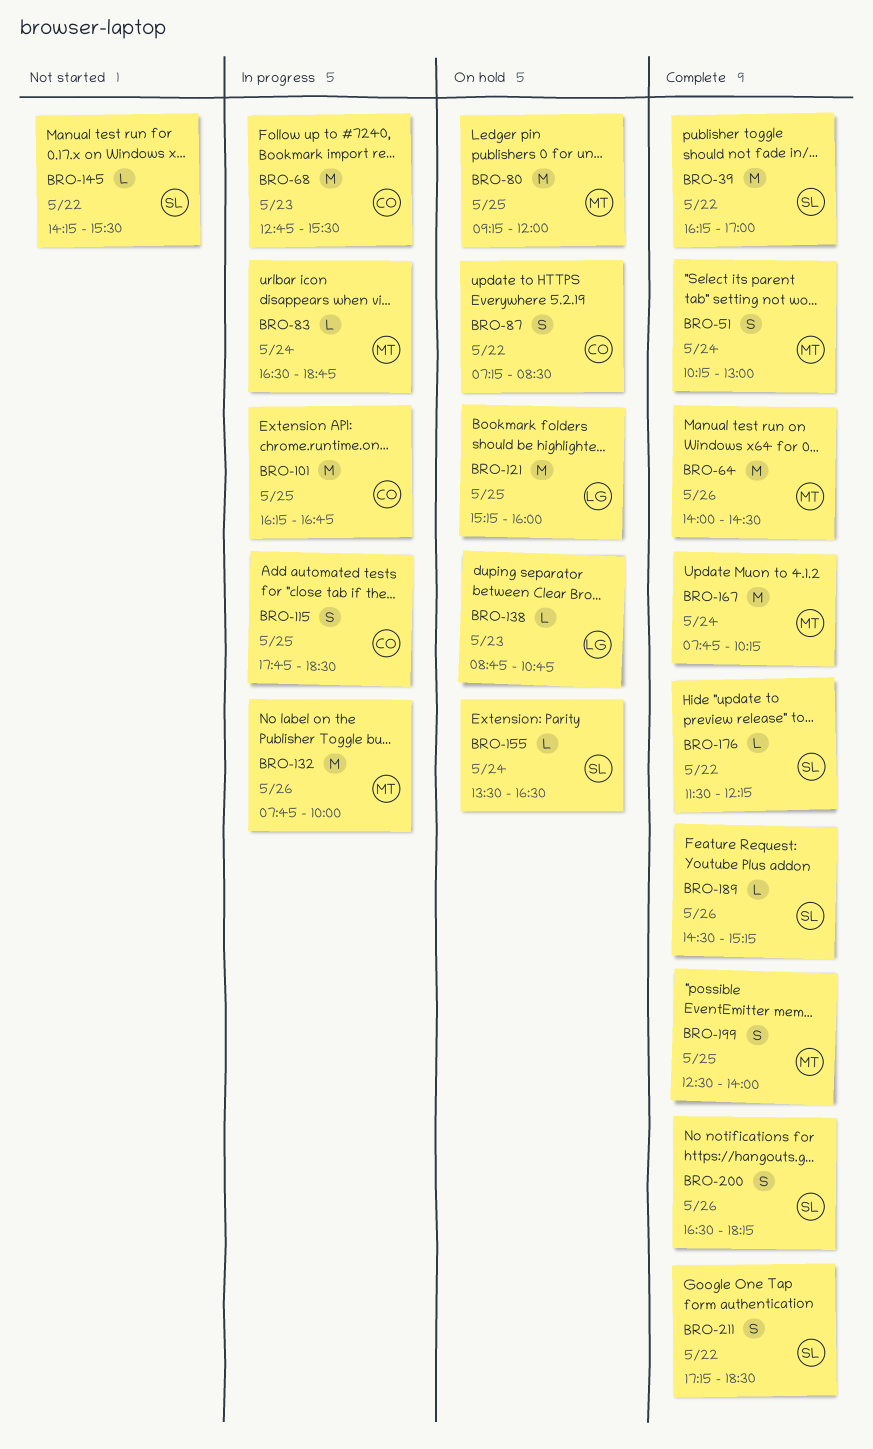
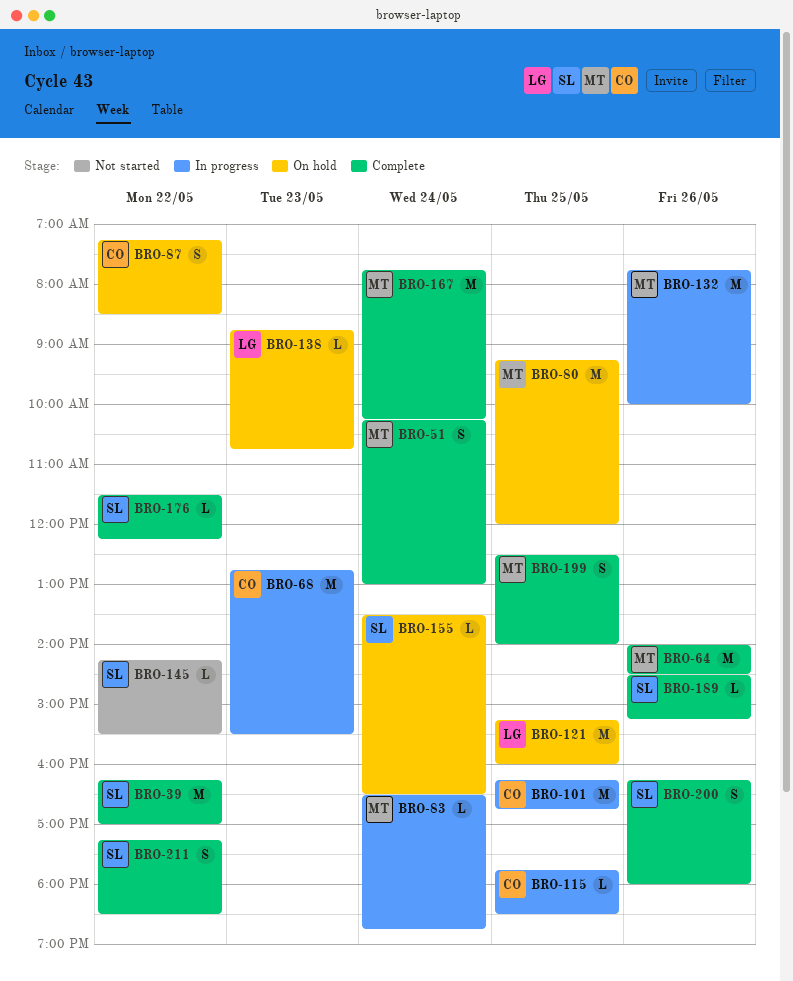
BRO-115, estimate: S -> L
BRO-200, begins: 16:30 -> 16:15
BRO-200, ends: 18:15 -> 18:00

